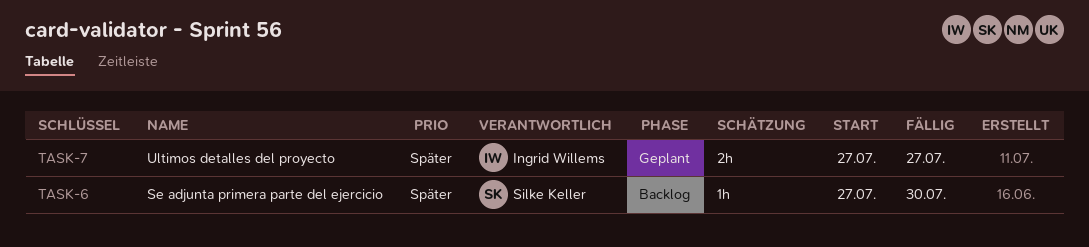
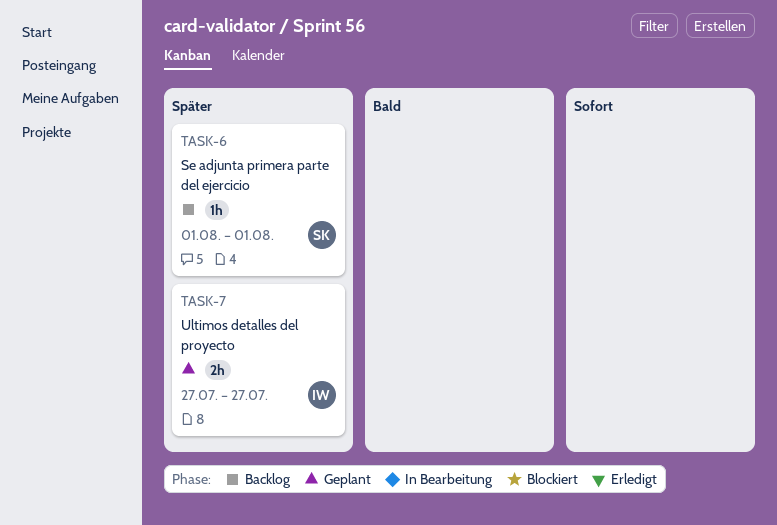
TASK-6, start: Jul 27 -> Aug 1
TASK-6, due: Jul 30 -> Aug 1

